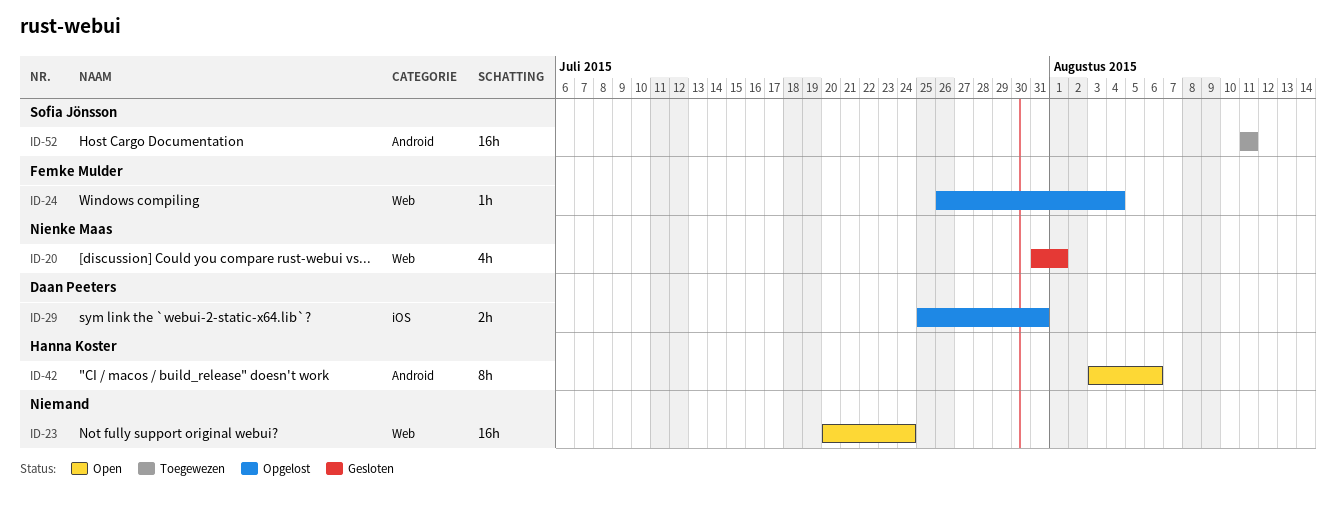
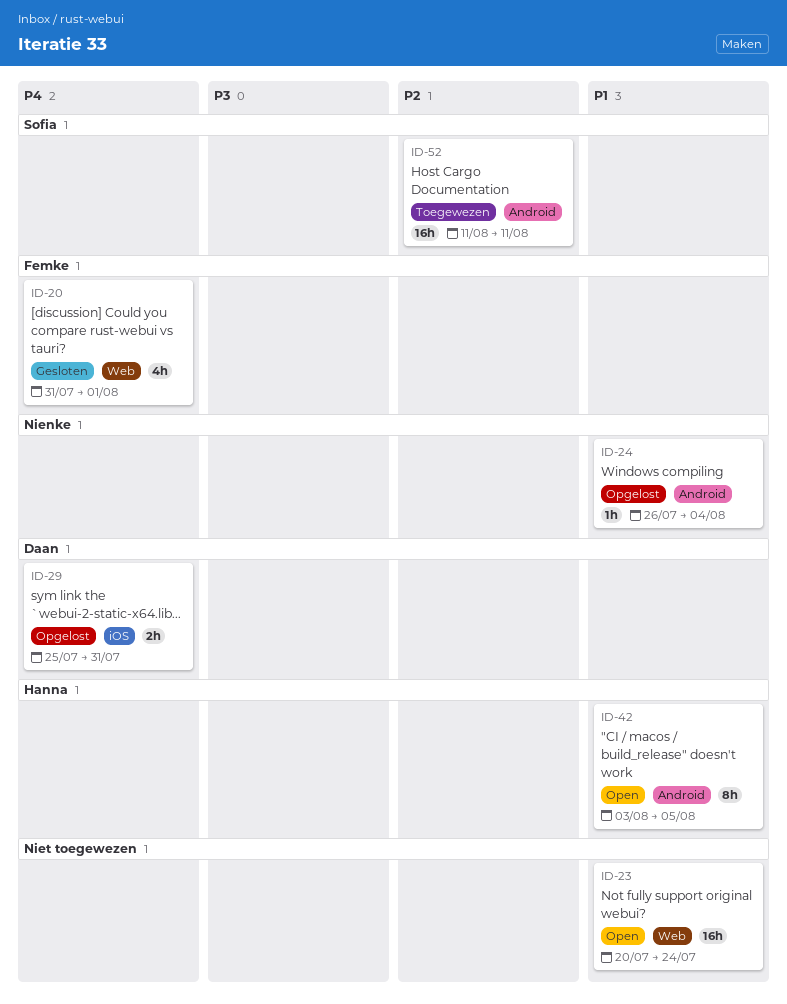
ID-20, owner: Nienke Maas -> Femke Mulder
ID-24, owner: Femke Mulder -> Nienke Maas
ID-24, label: Web -> Android
ID-42, due: Aug 6 -> Aug 5

